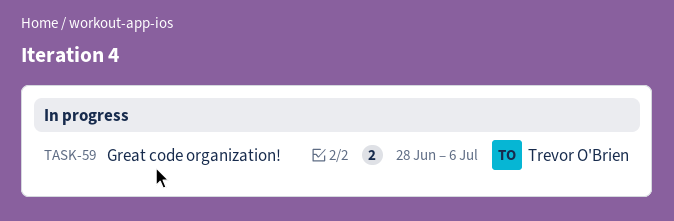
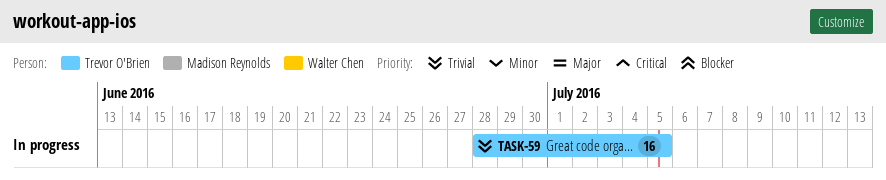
TASK-59, estimate: 2 -> 16
TASK-59, due: Jul 6 -> Jul 5

